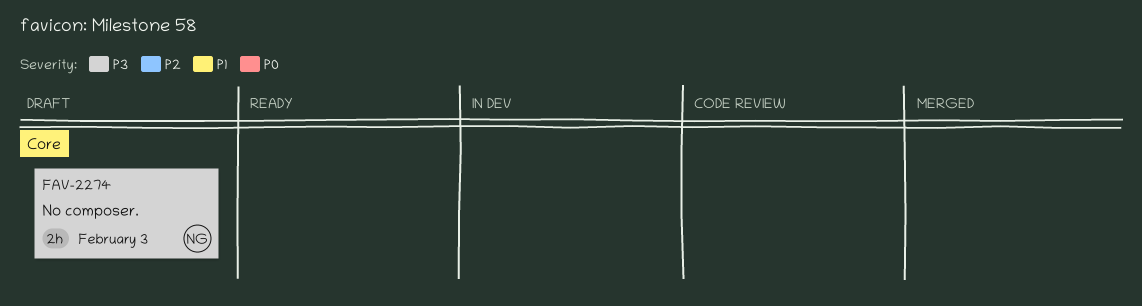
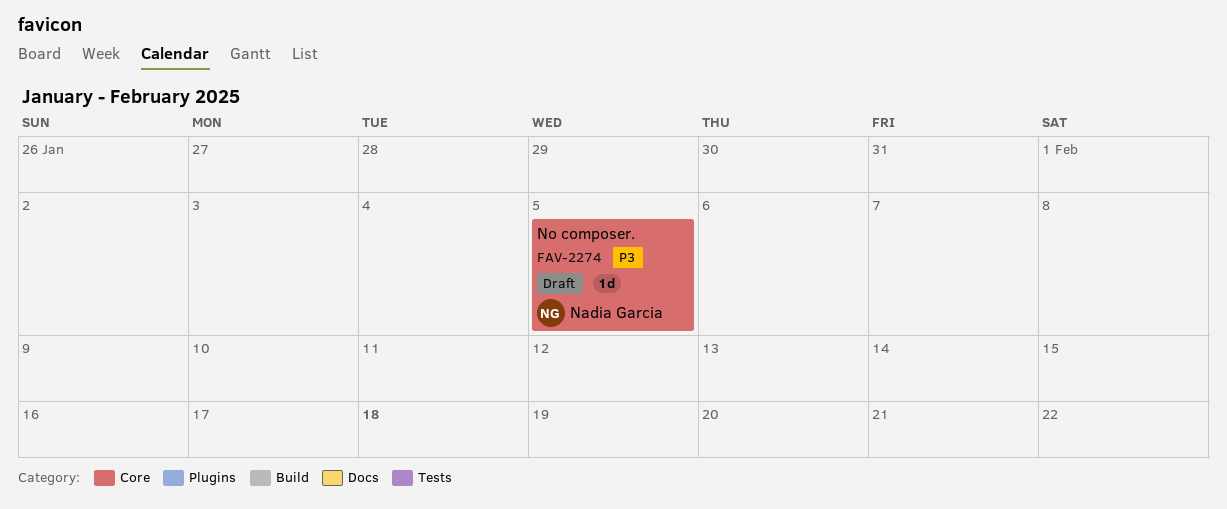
FAV-2274, estimate: 2h -> 1d
FAV-2274, due: Feb 3 -> Feb 5

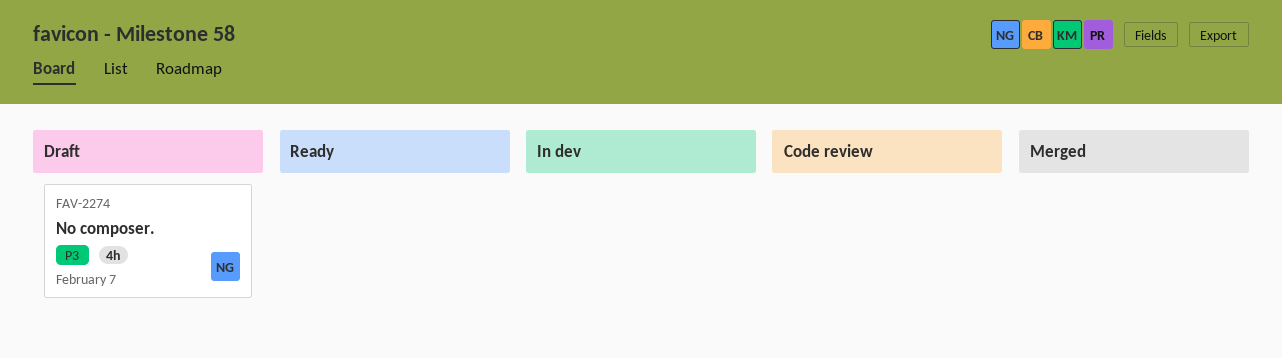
FAV-2274, estimate: 1d -> 4h
FAV-2274, due: Feb 5 -> Feb 7

